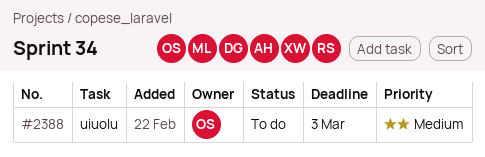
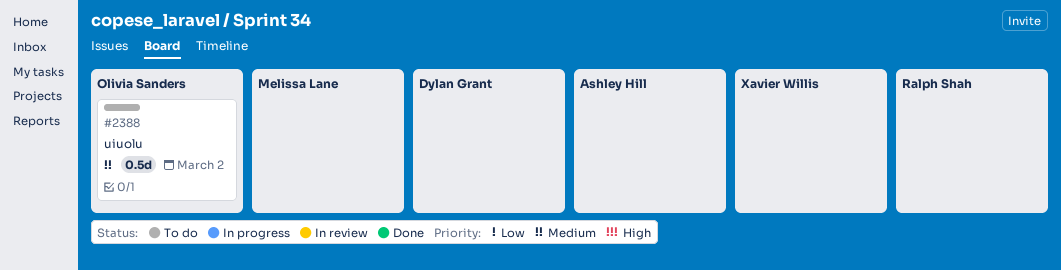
#2388, due: Mar 3 -> Mar 2

